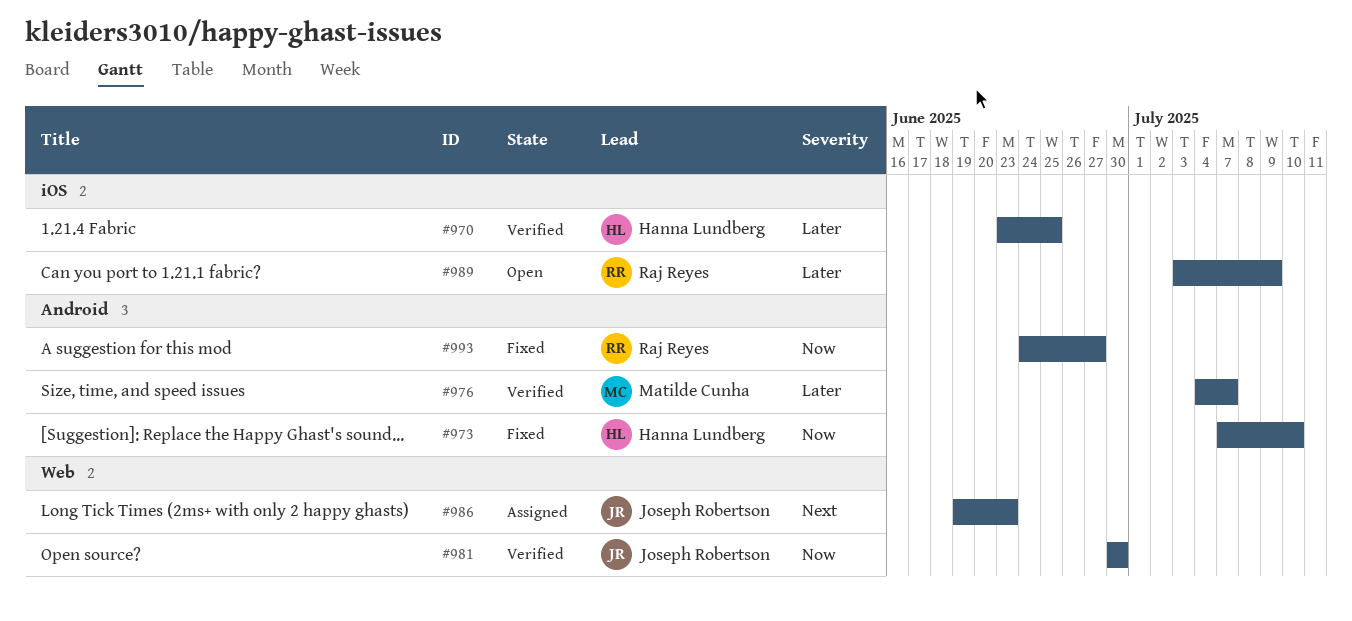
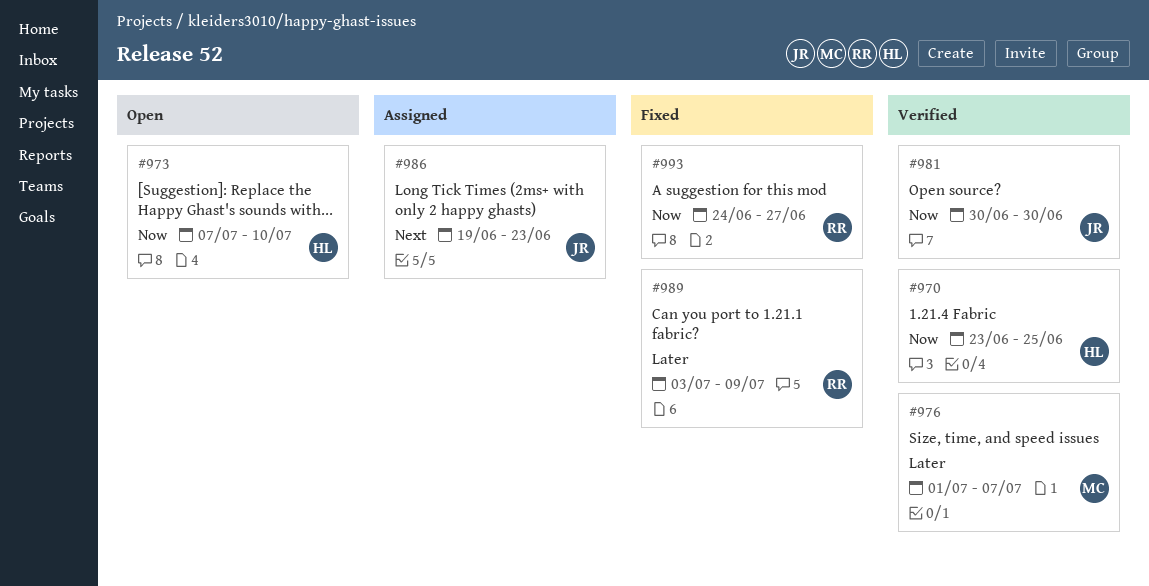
#970, priority: Later -> Now
#973, status: Fixed -> Open
#976, start: Jul 4 -> Jul 1
#989, status: Open -> Fixed

